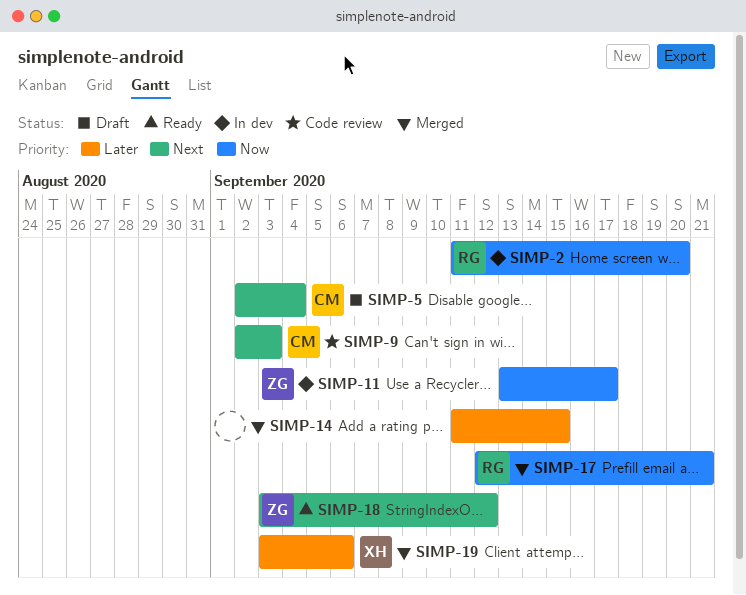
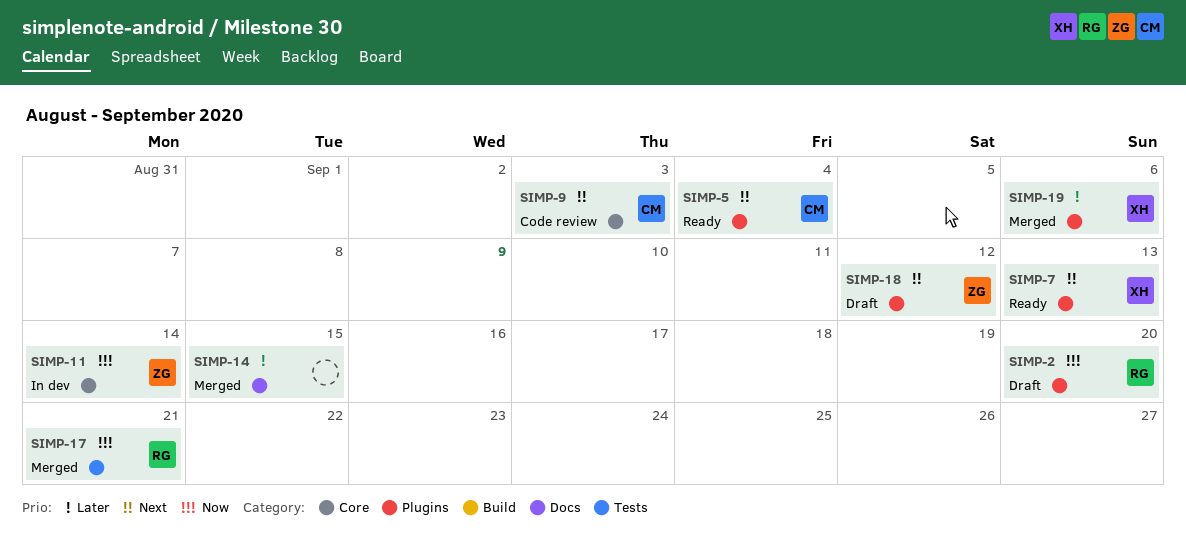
SIMP-2, status: In dev -> Draft
SIMP-5, status: Draft -> Ready
SIMP-7: none -> present
SIMP-11, due: Sep 17 -> Sep 14
SIMP-18, status: Ready -> Draft

